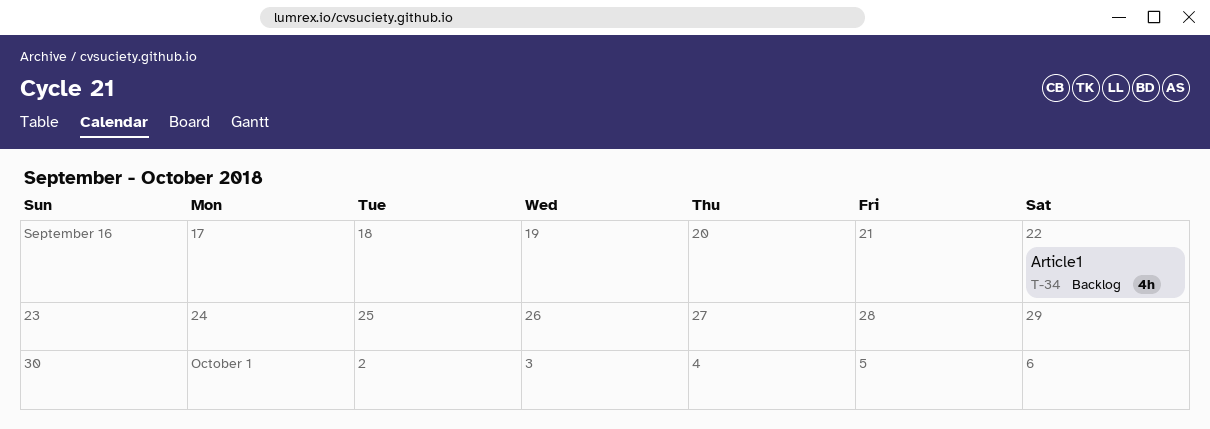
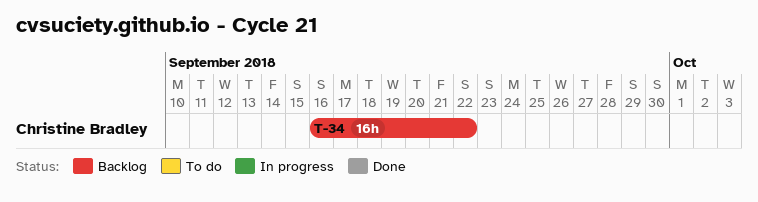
T-34, estimate: 4h -> 16h

